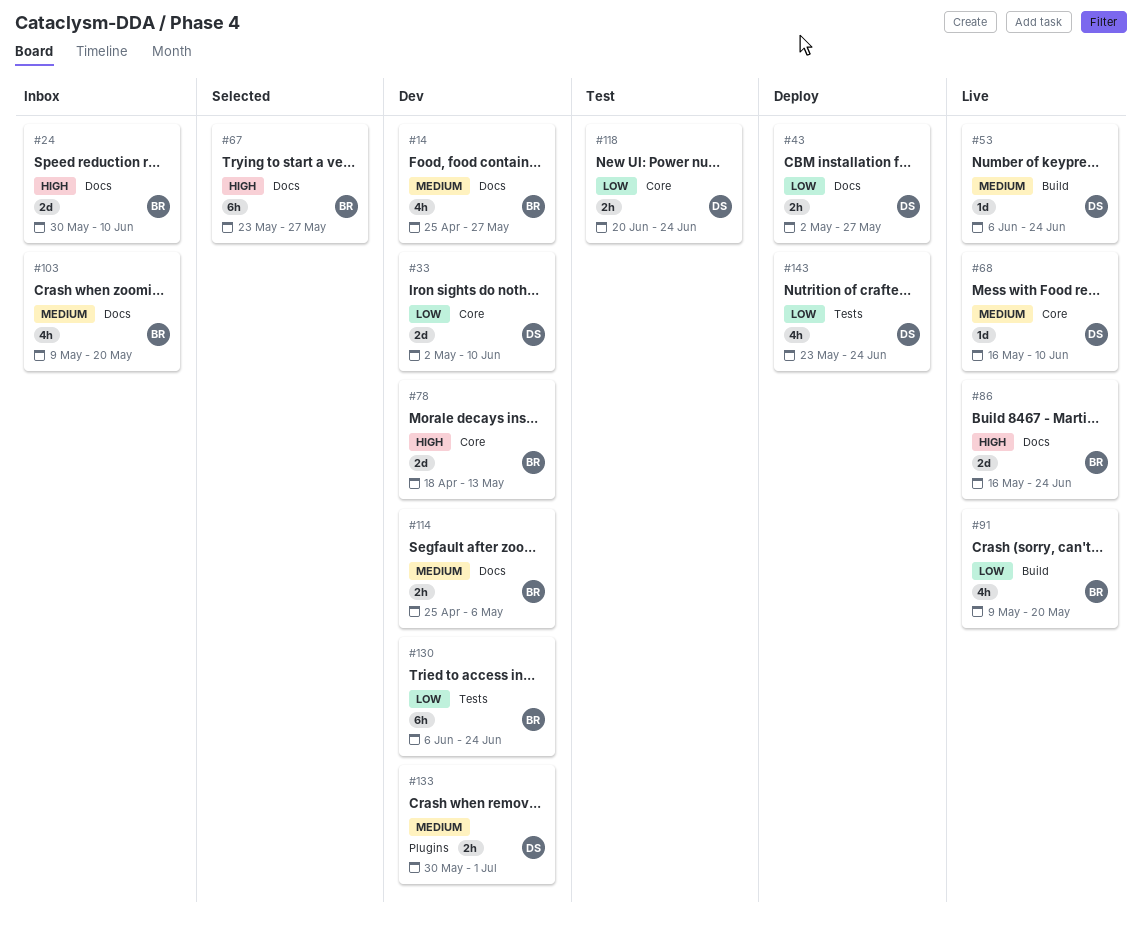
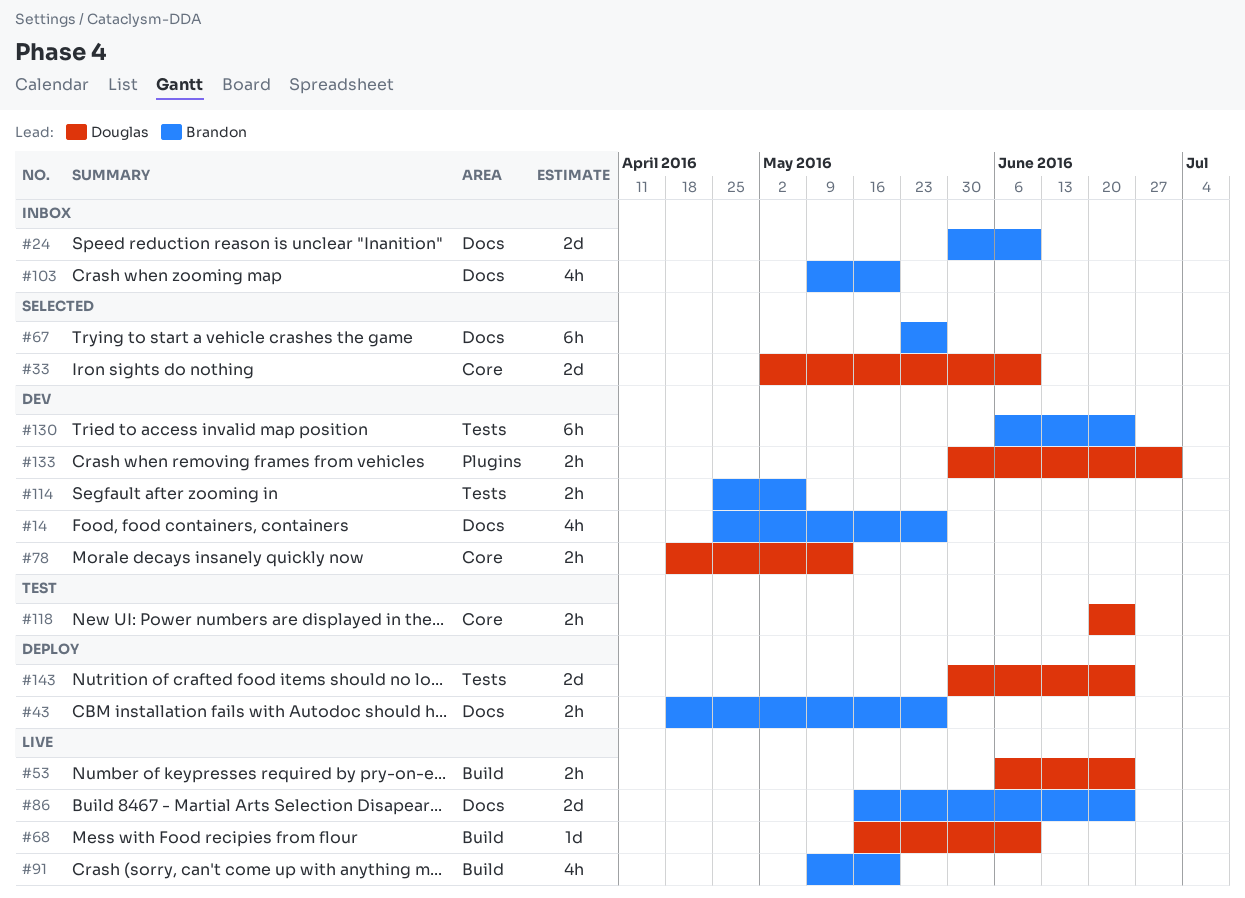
#33, status: Dev -> Selected
#43, owner: Douglas -> Brandon
#43, start: May 2 -> Apr 18
#53, estimate: 1d -> 2h
#68, label: Core -> Build
#78, owner: Brandon -> Douglas
#78, estimate: 2d -> 2h
#114, label: Docs -> Tests
#143, estimate: 4h -> 2d
#143, start: May 23 -> May 30

